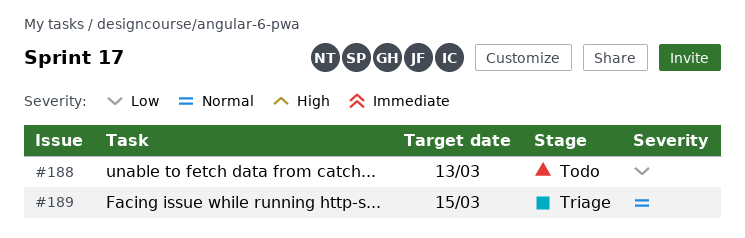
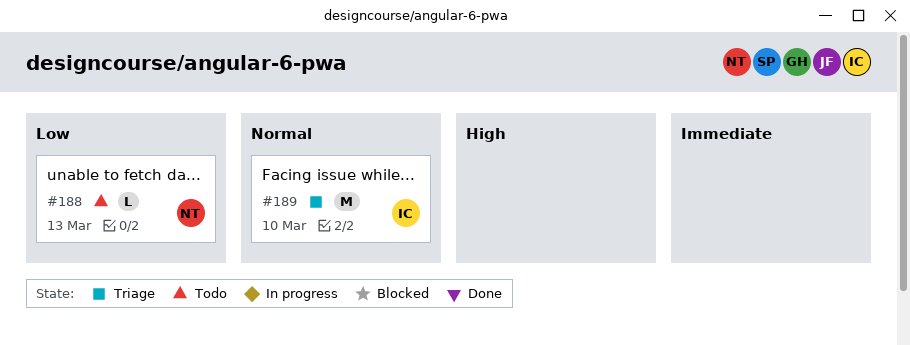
#189, due: Mar 15 -> Mar 10

